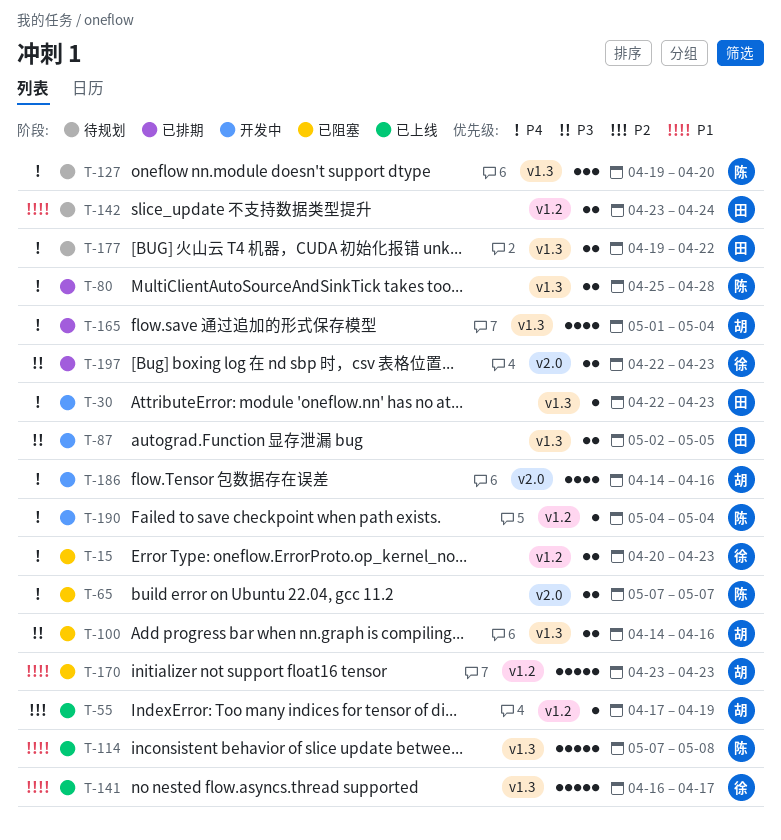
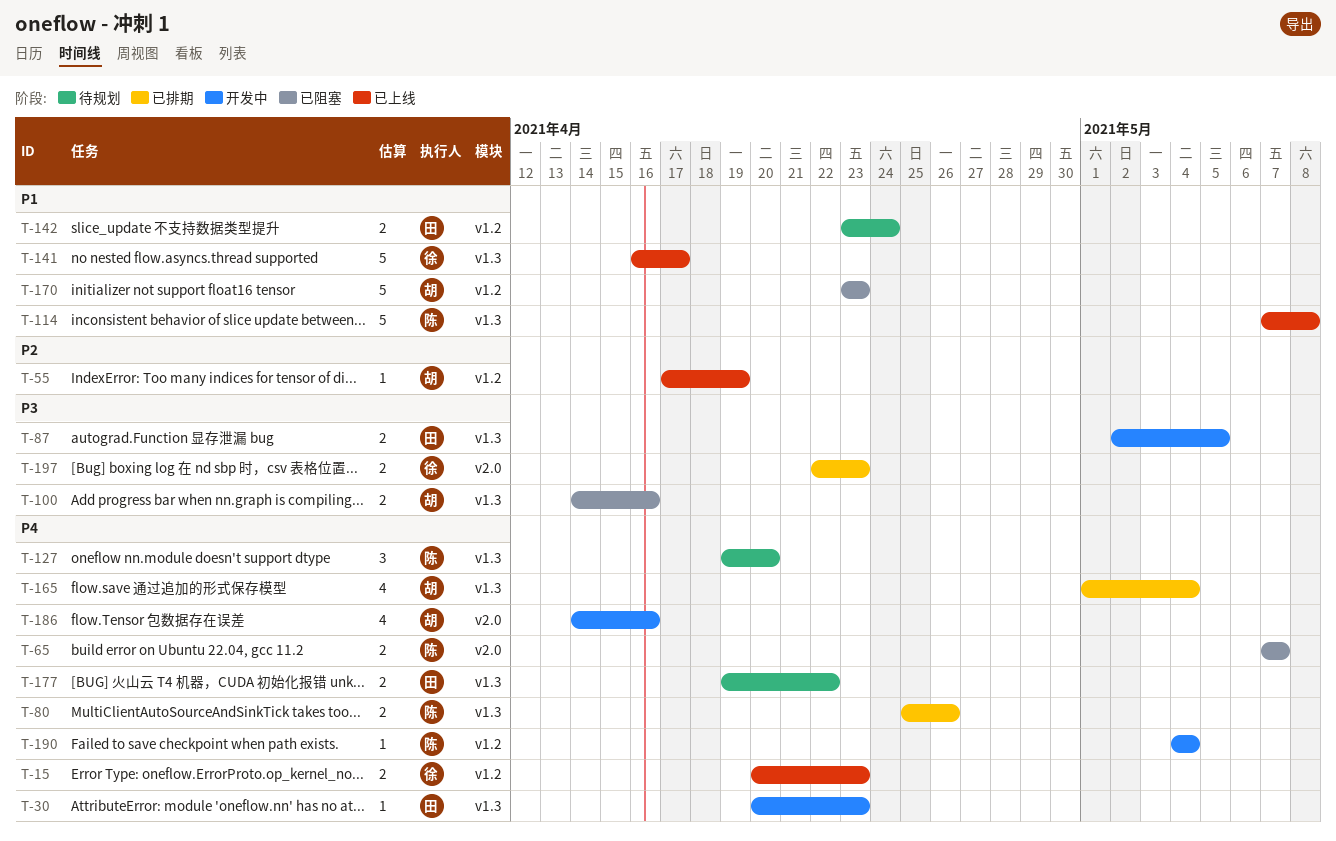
T-15, status: 已阻塞 -> 已上线
T-30, start: Apr 22 -> Apr 20
T-80, due: Apr 28 -> Apr 26

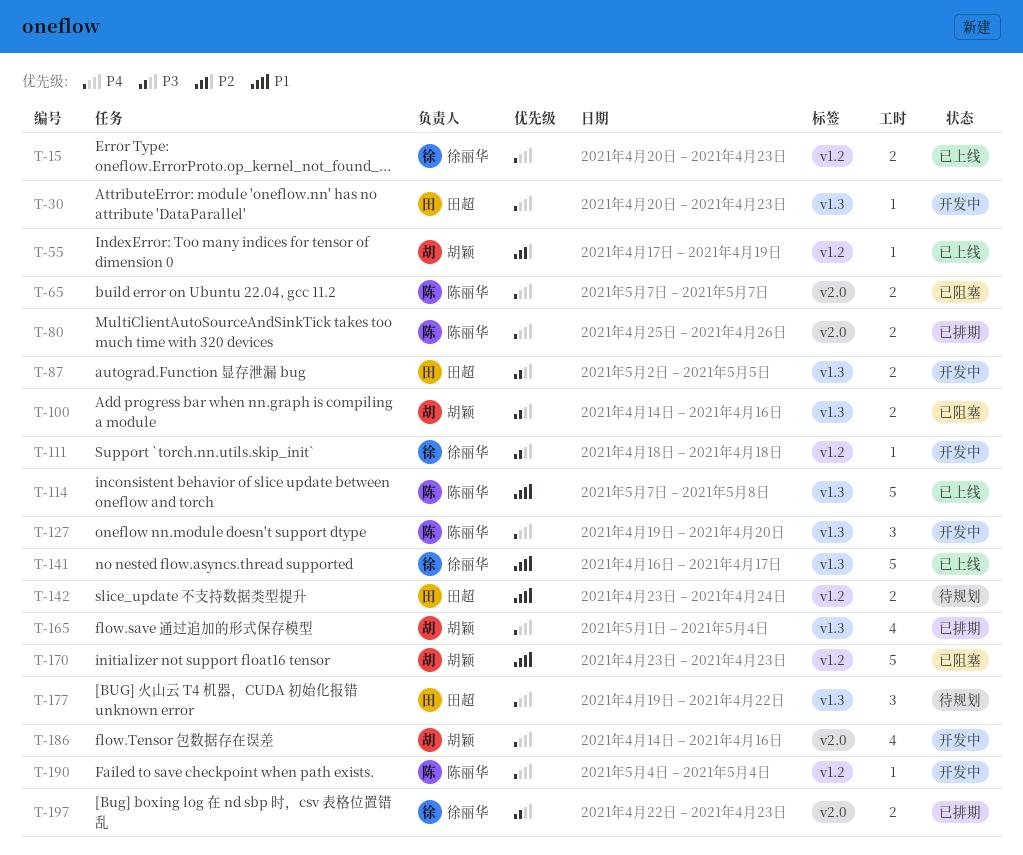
T-80, label: v1.3 -> v2.0
T-111: none -> present
T-127, status: 待规划 -> 开发中
T-177, estimate: 2 -> 3

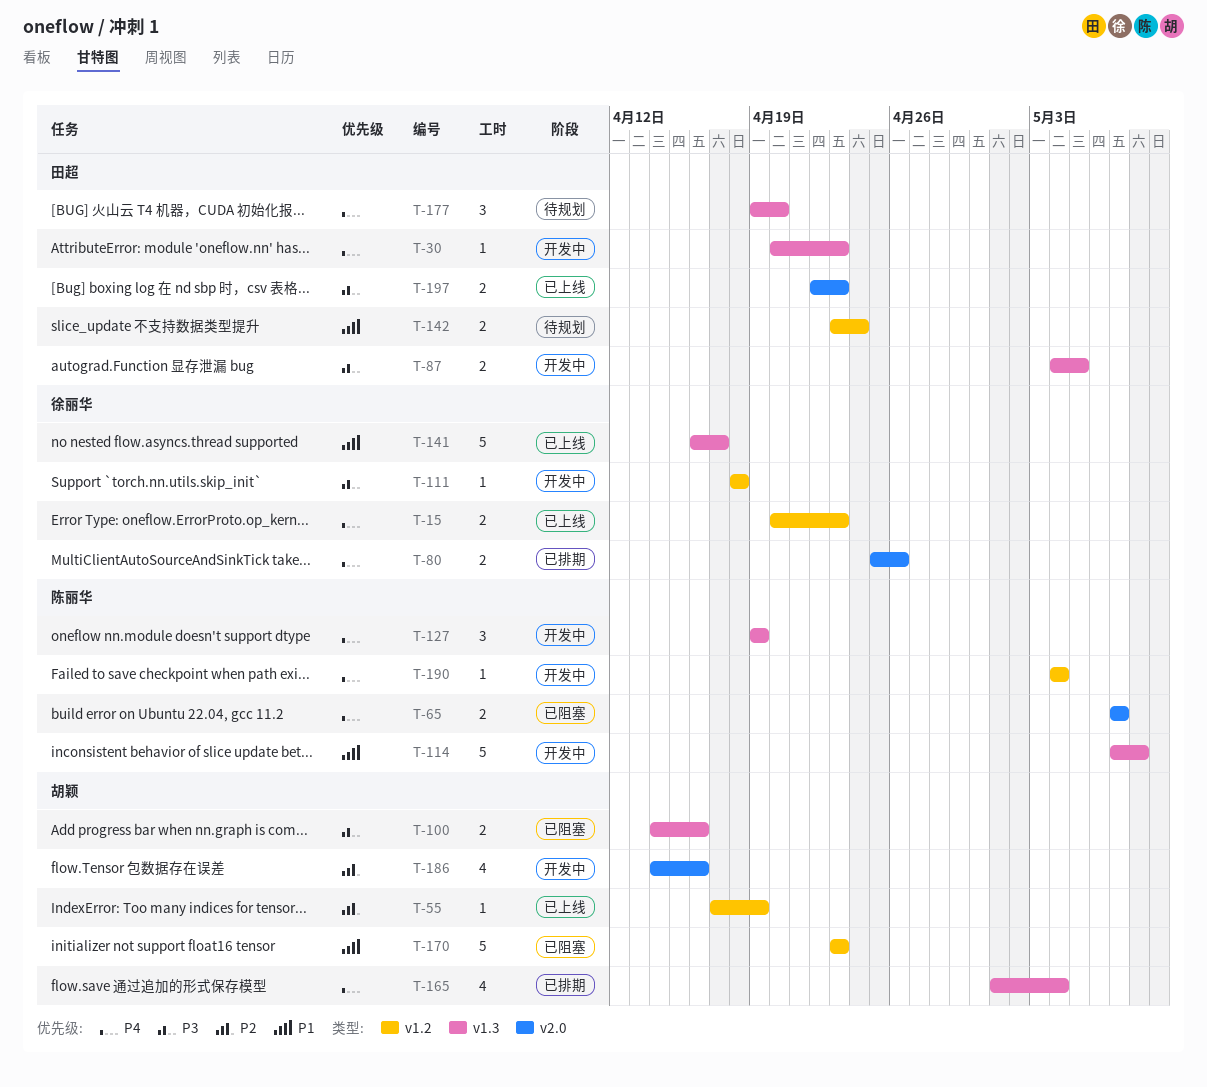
T-80, owner: 陈丽华 -> 徐丽华
T-87, start: May 2 -> May 4
T-114, status: 已上线 -> 开发中
T-127, due: Apr 20 -> Apr 19
T-177, due: Apr 22 -> Apr 20
T-186, priority: P4 -> P2
T-197, status: 已排期 -> 已上线
T-197, owner: 徐丽华 -> 田超

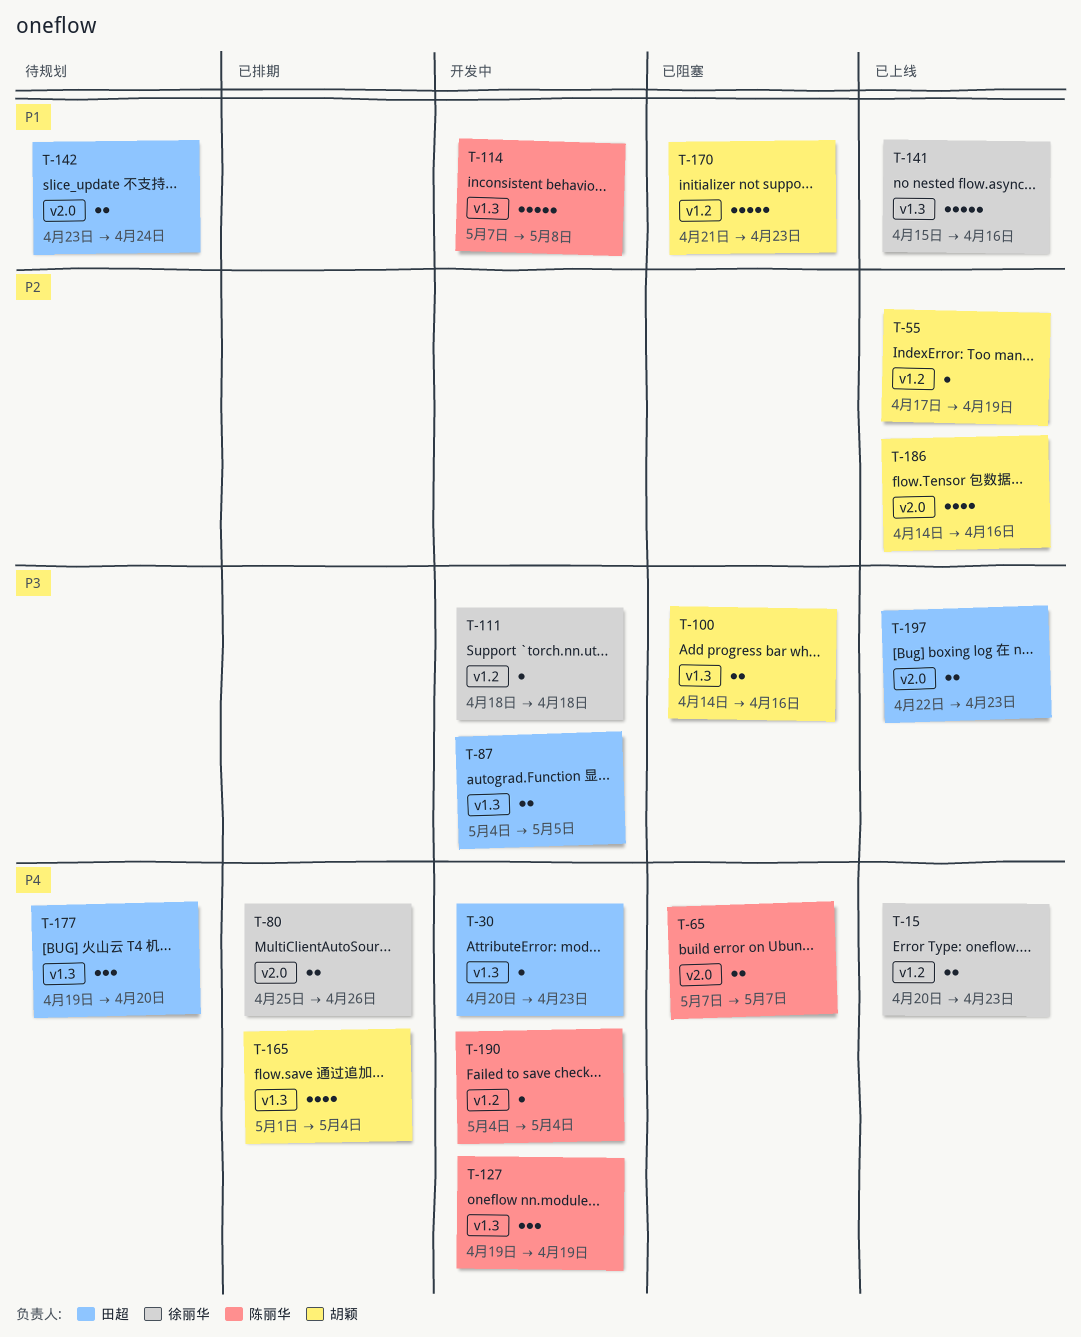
T-141, start: Apr 16 -> Apr 15
T-141, due: Apr 17 -> Apr 16
T-142, label: v1.2 -> v2.0
T-170, start: Apr 23 -> Apr 21
T-186, status: 开发中 -> 已上线

